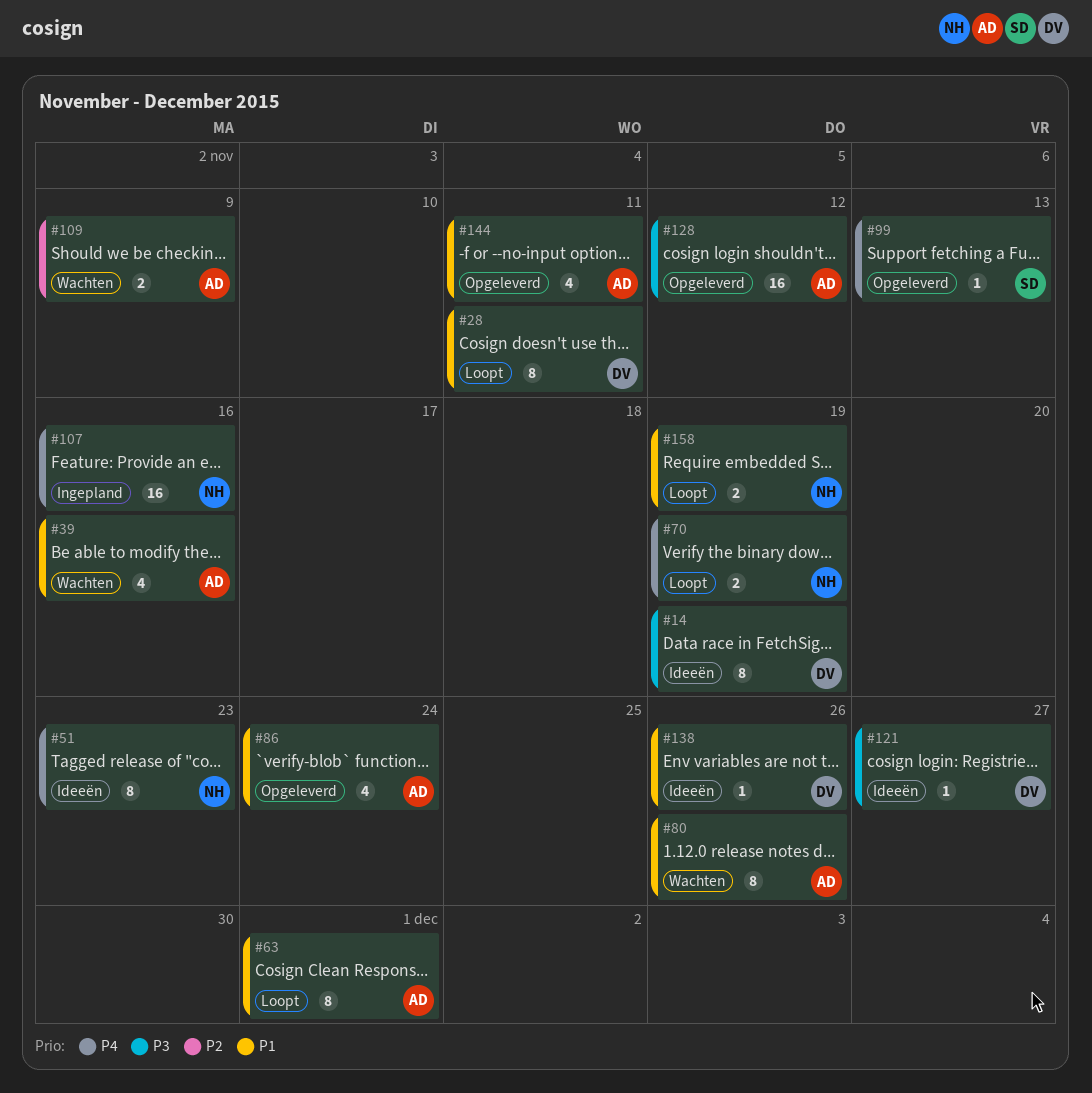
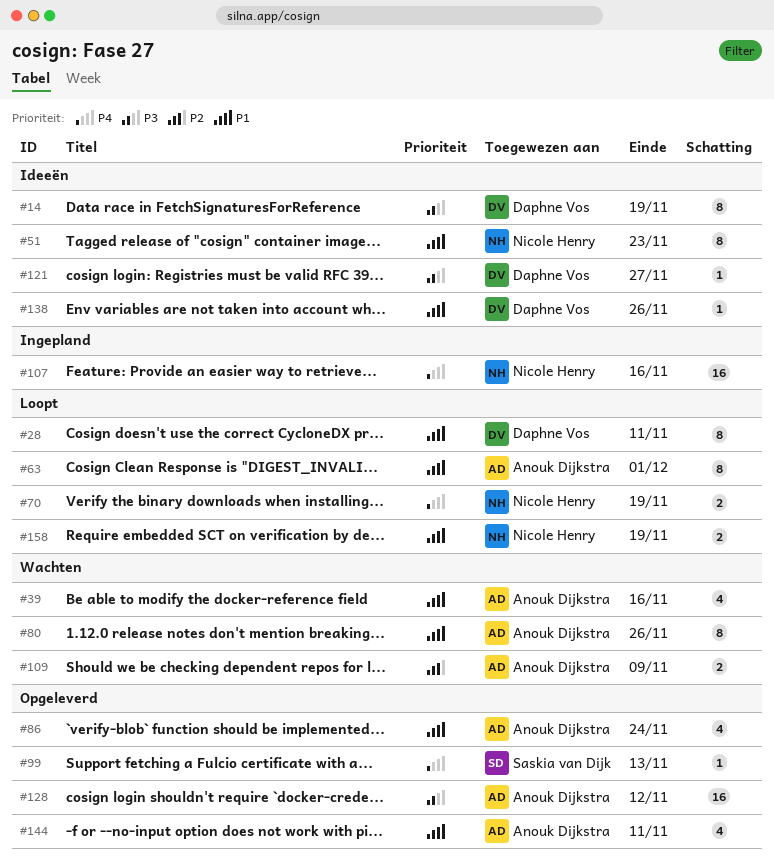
#51, priority: P4 -> P1

